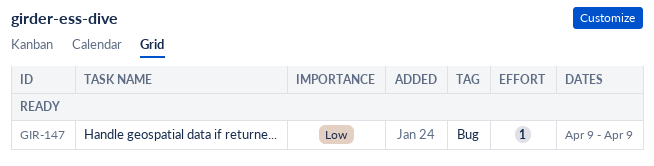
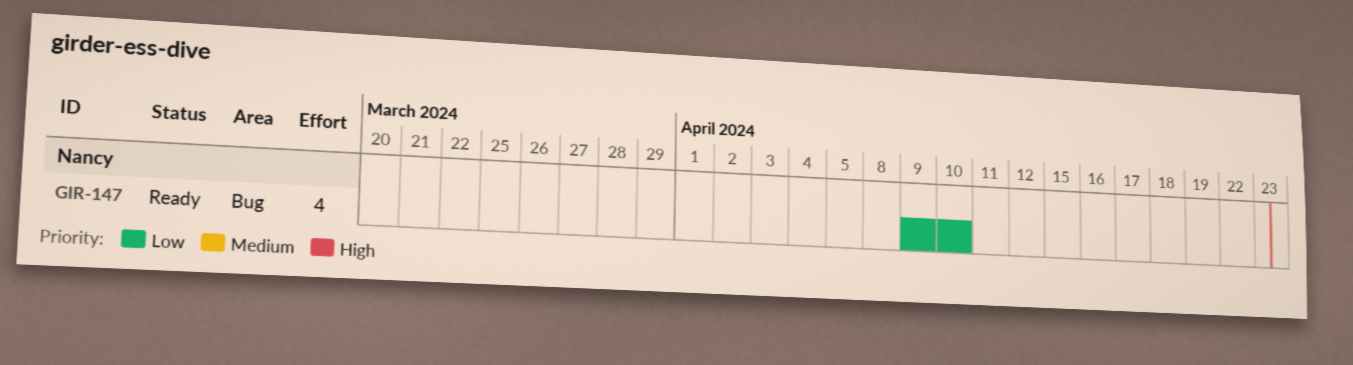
GIR-147, estimate: 1 -> 4
GIR-147, due: Apr 9 -> Apr 10

